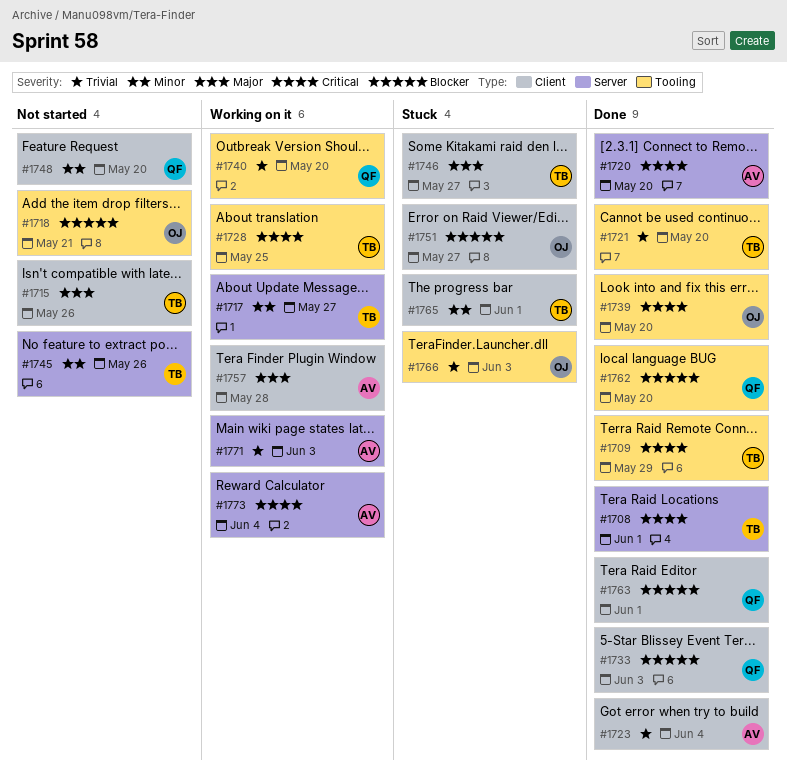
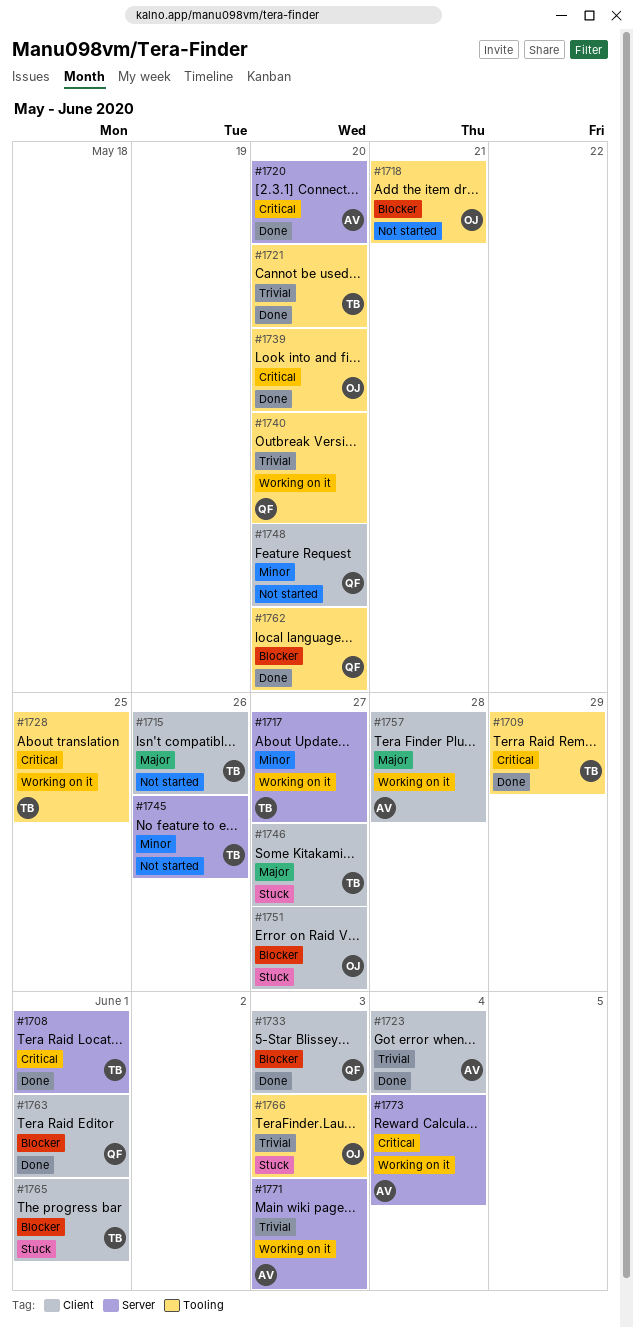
#1765, priority: Minor -> Blocker

